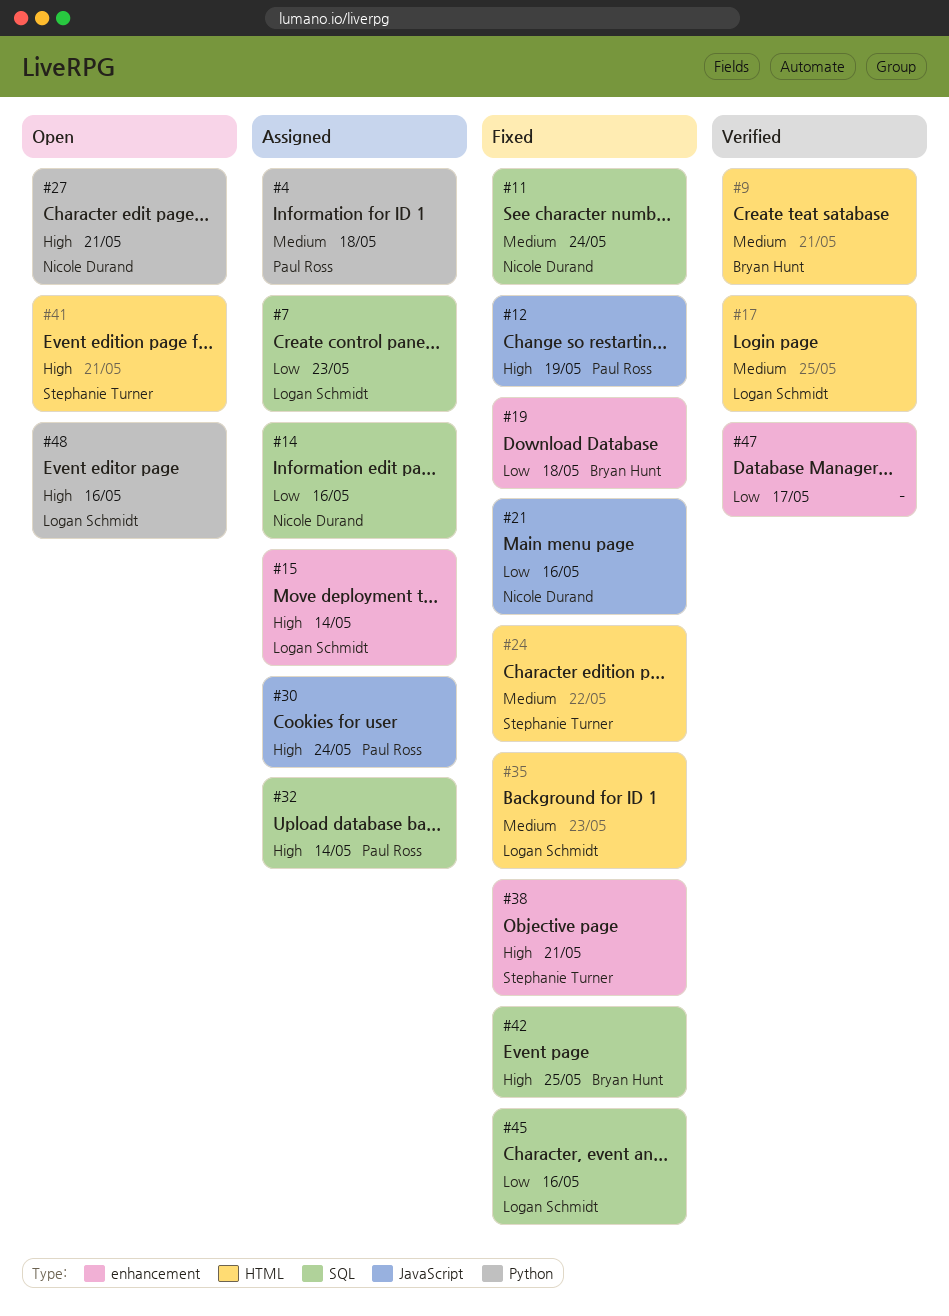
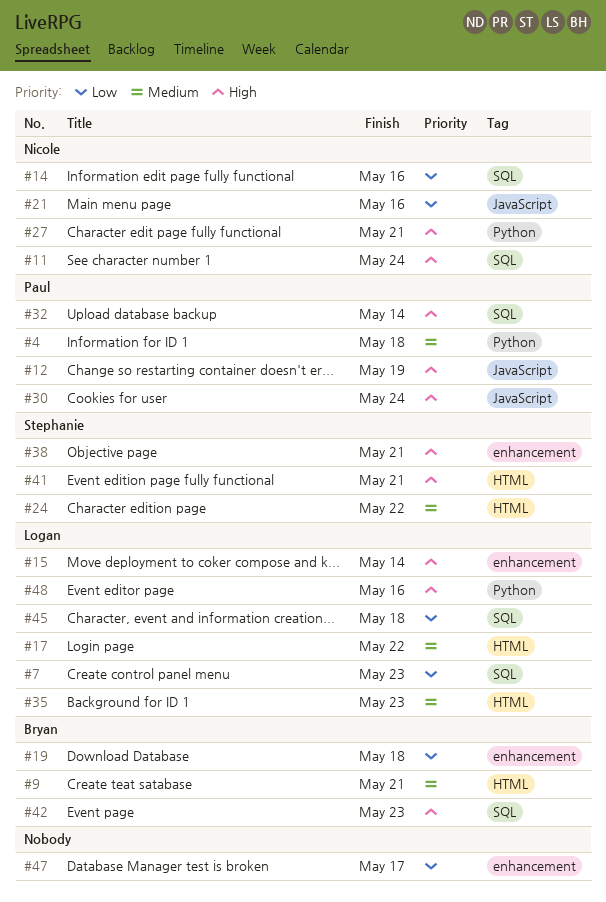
#11, priority: Medium -> High
#17, due: May 25 -> May 22
#42, due: May 25 -> May 23
#45, due: May 16 -> May 18

